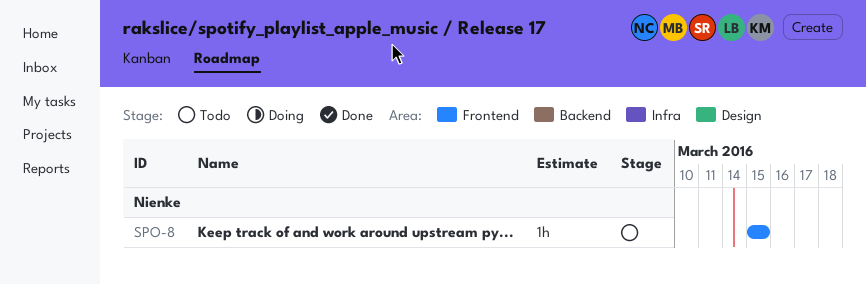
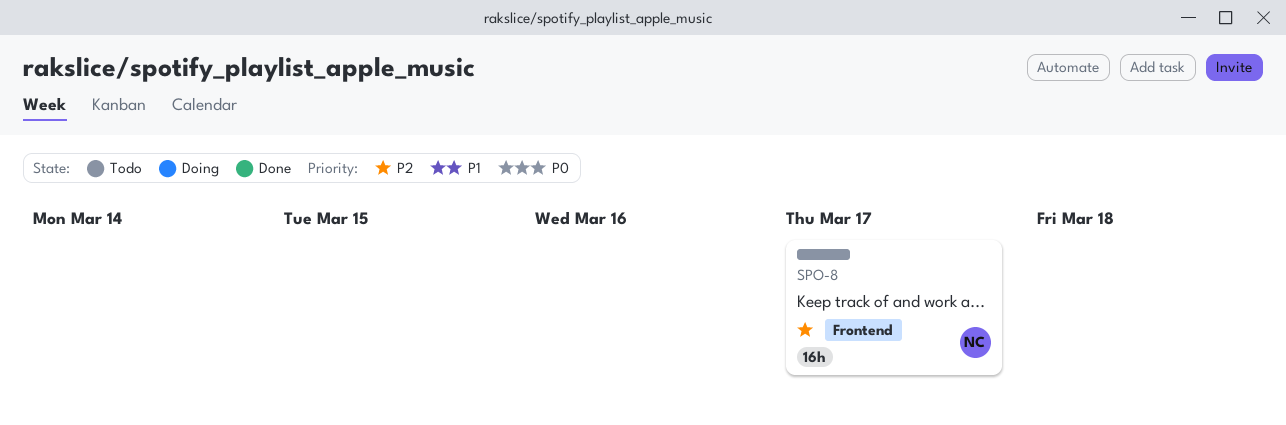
SPO-8, estimate: 1h -> 16h
SPO-8, due: Mar 15 -> Mar 17

